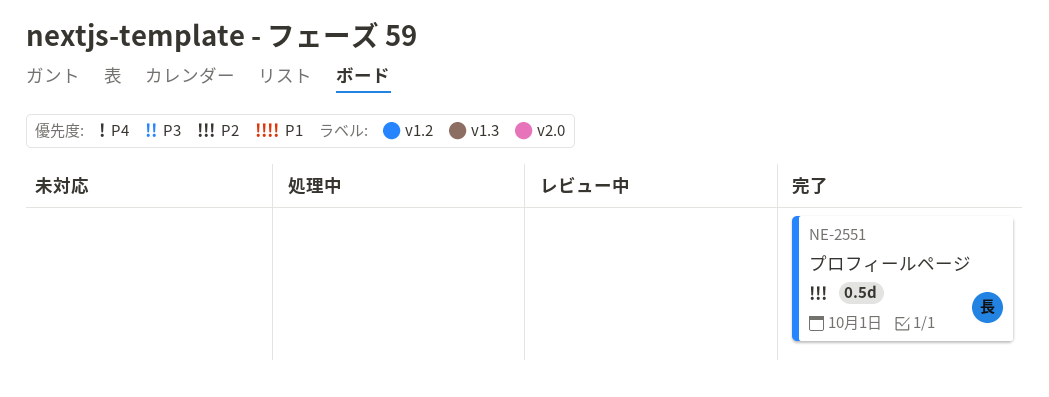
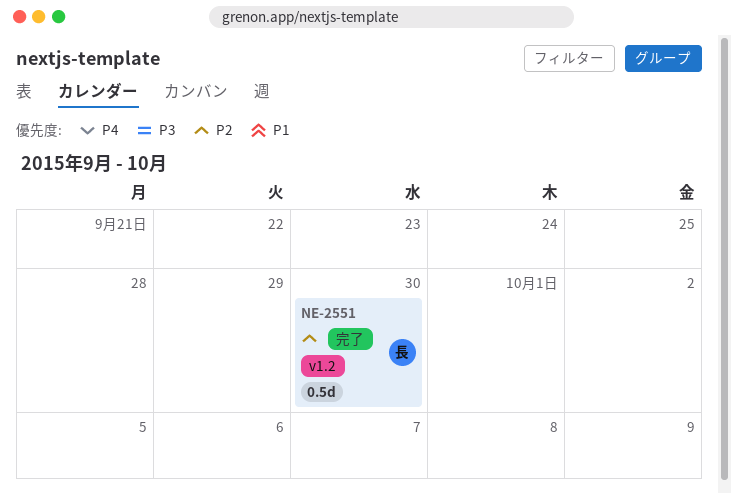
NE-2551, due: Oct 1 -> Sep 30

